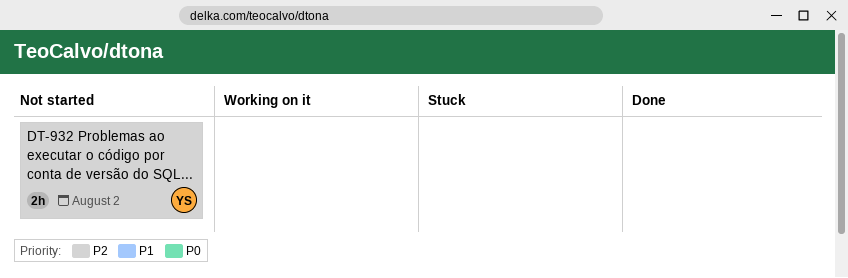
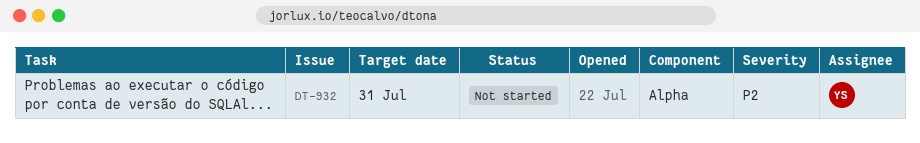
DT-932, due: Aug 2 -> Jul 31

